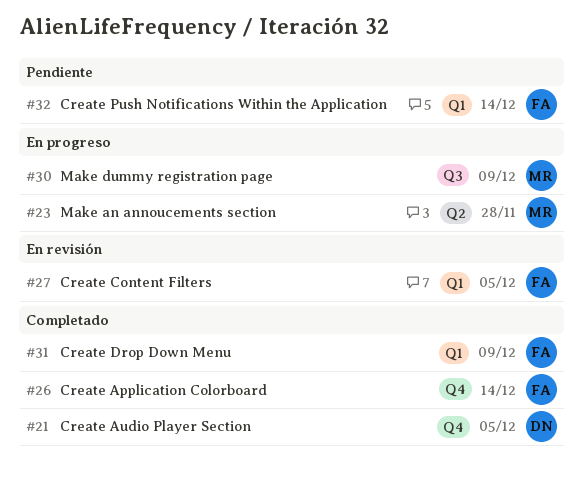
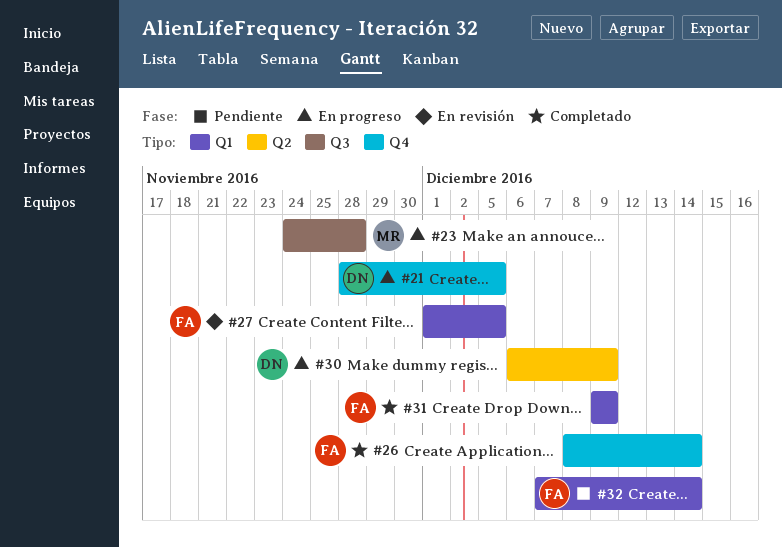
#21, status: Completado -> En progreso
#23, label: Q2 -> Q3
#30, owner: MR -> DN
#30, label: Q3 -> Q2

